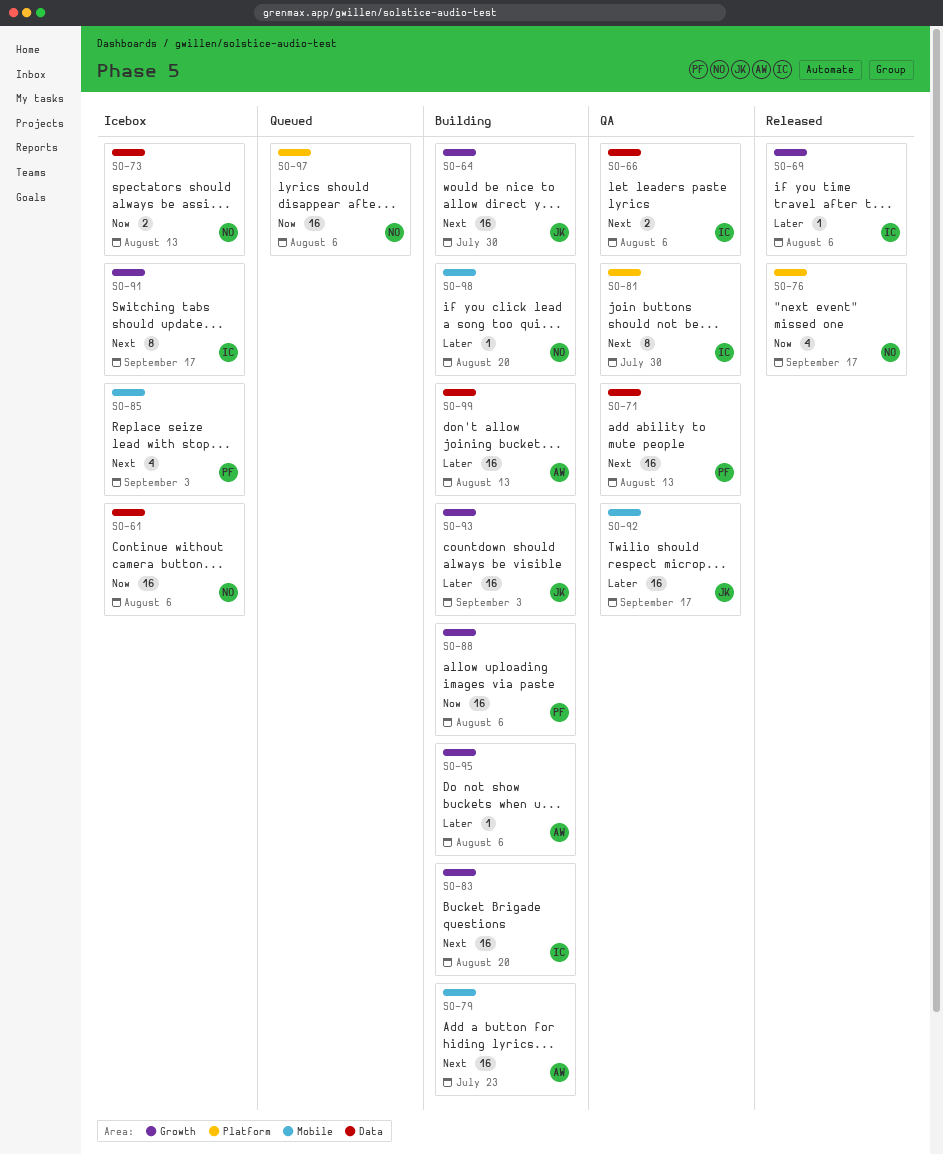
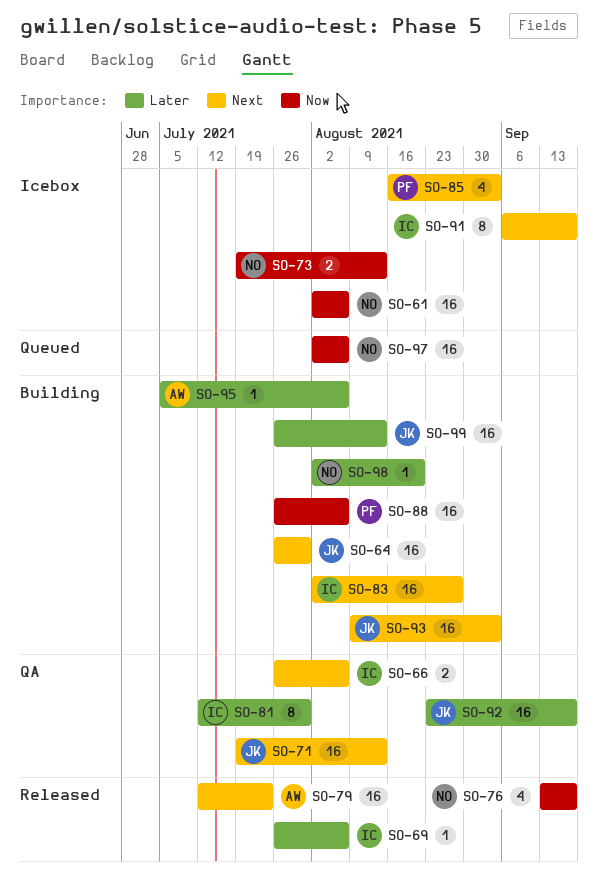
SO-71, owner: PF -> JK
SO-79, status: Building -> Released
SO-81, priority: Next -> Later
SO-83, due: Aug 20 -> Aug 27
SO-93, priority: Later -> Next
SO-99, owner: AW -> JK

